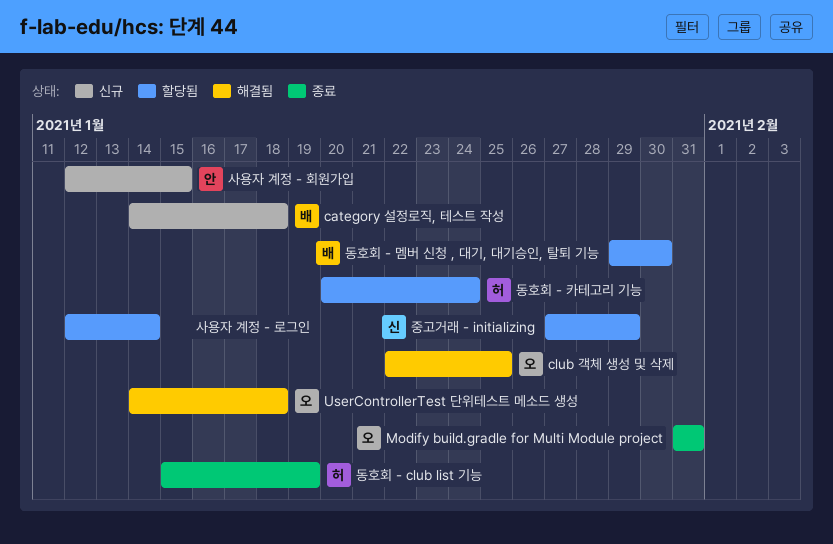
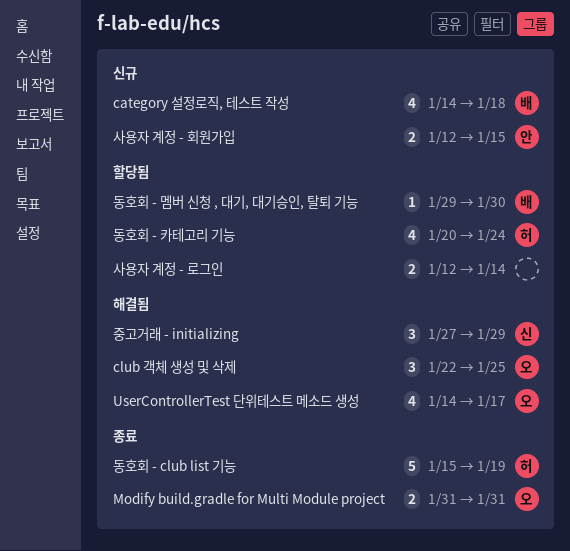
UserControllerTest 단위테스트 메소드 생성, due: Jan 18 -> Jan 17
중고거래 - initializing, status: 할당됨 -> 해결됨

